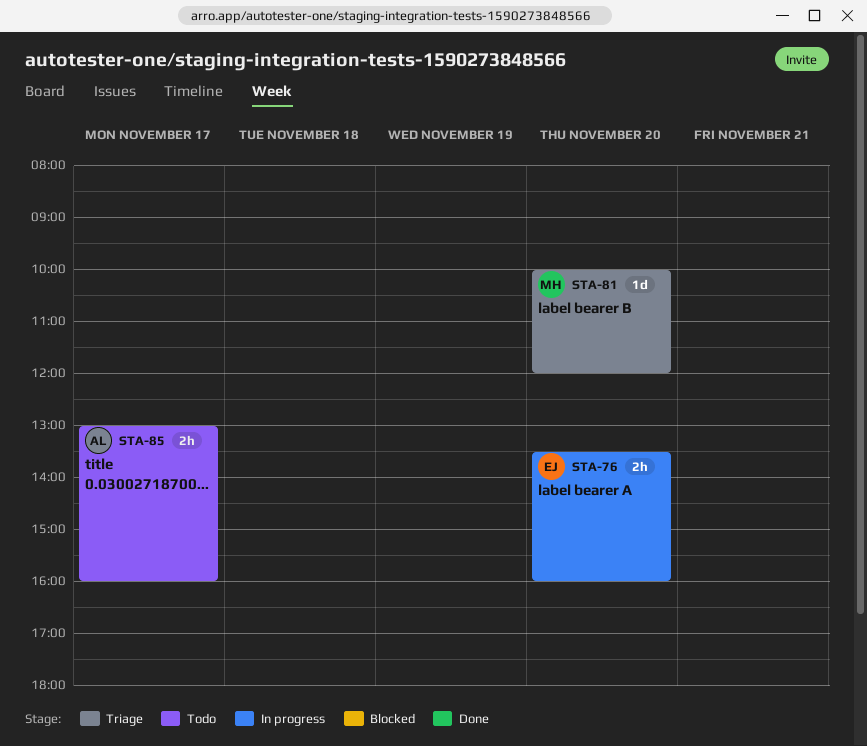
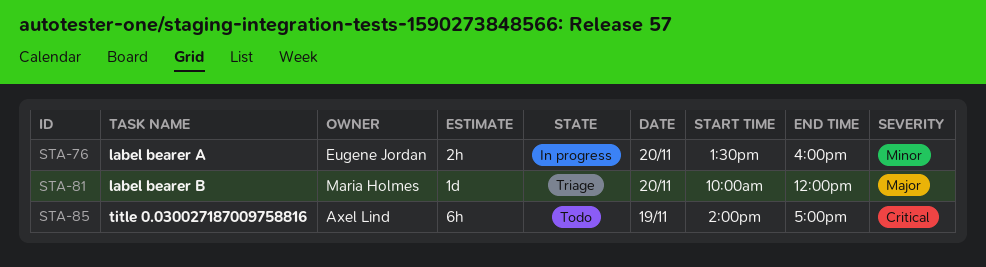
STA-85, estimate: 2h -> 6h
STA-85, day: Nov 17 -> Nov 19
STA-85, begins: 13:00 -> 14:00
STA-85, ends: 16:00 -> 17:00

